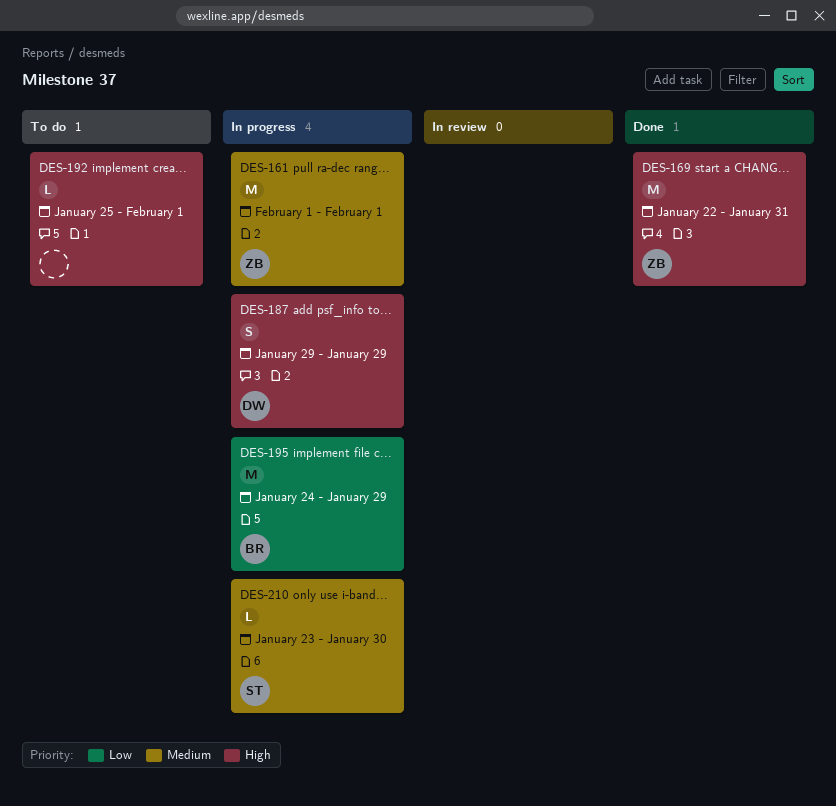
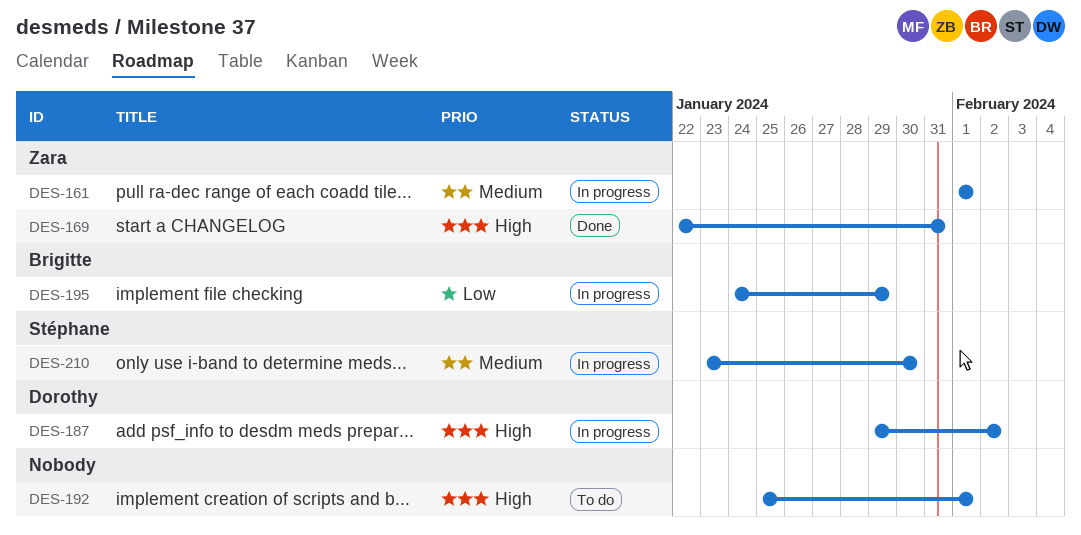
DES-187, due: Jan 29 -> Feb 2

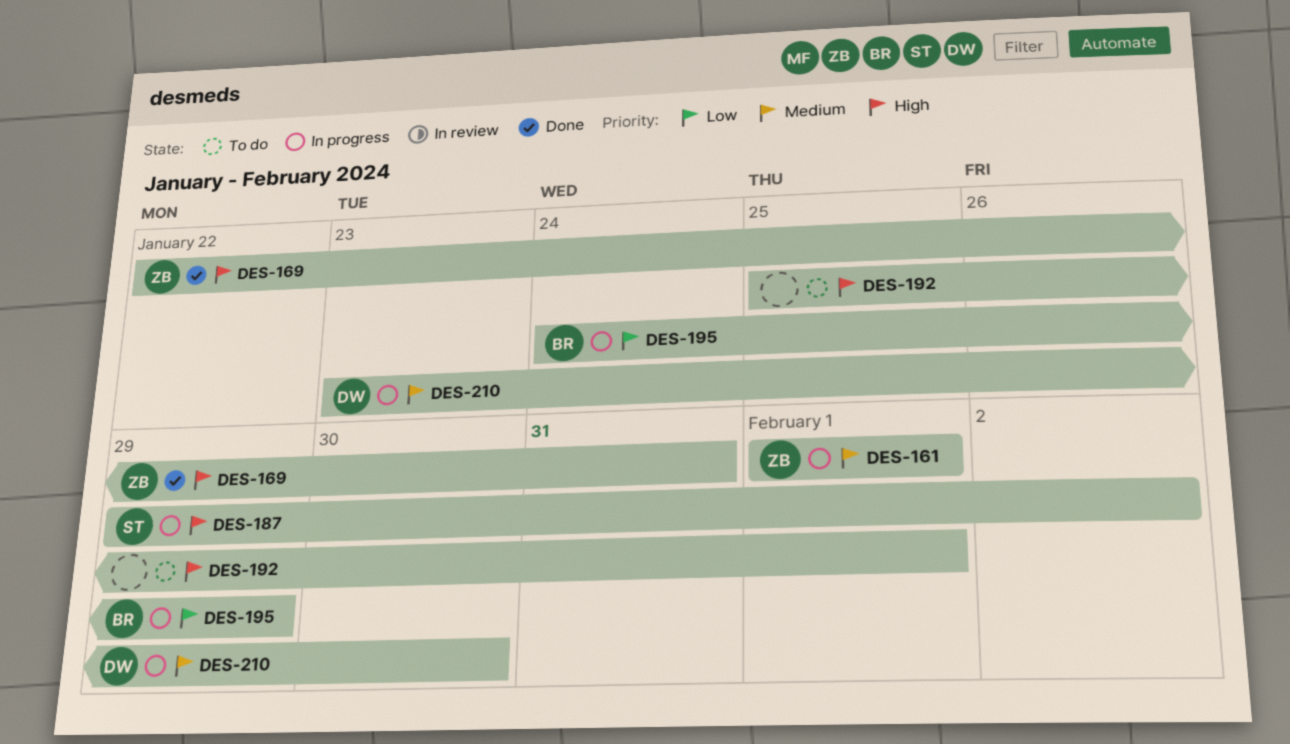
DES-187, owner: Dorothy -> Stéphane
DES-210, owner: Stéphane -> Dorothy

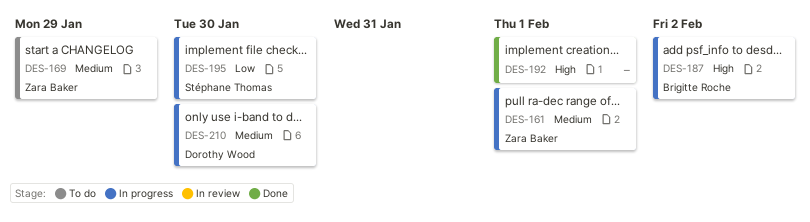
DES-169, status: Done -> To do
DES-169, priority: High -> Medium
DES-169, due: Jan 31 -> Jan 29
DES-187, owner: Stéphane Thomas -> Brigitte Roche
DES-192, status: To do -> Done
DES-195, owner: Brigitte Roche -> Stéphane Thomas
DES-195, due: Jan 29 -> Jan 30

